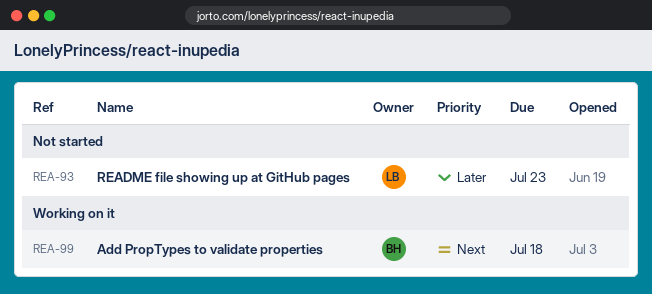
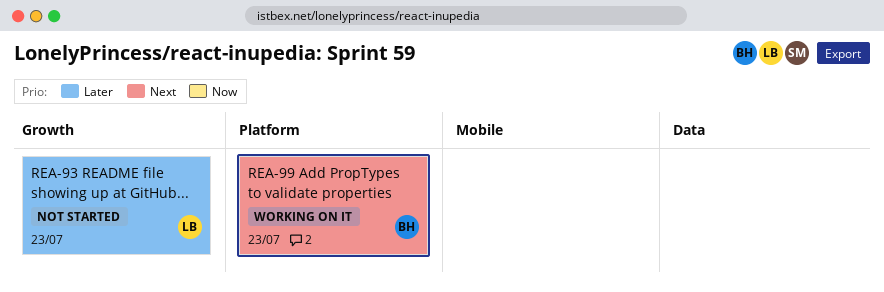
REA-99, due: Jul 18 -> Jul 23

